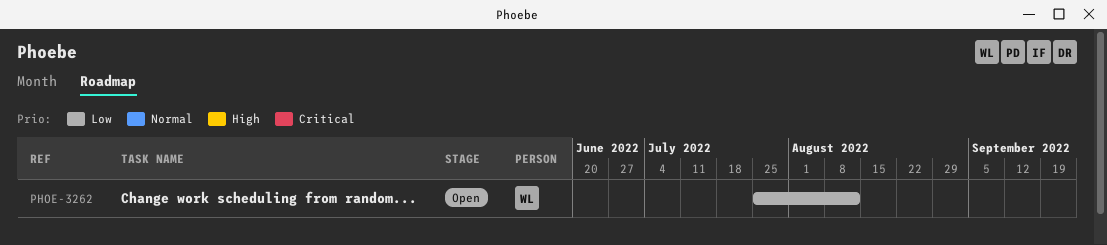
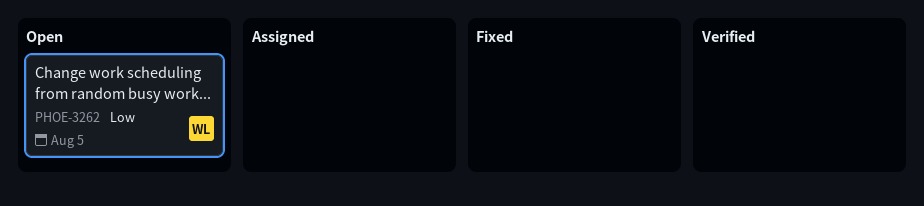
PHOE-3262, due: Aug 12 -> Aug 5

